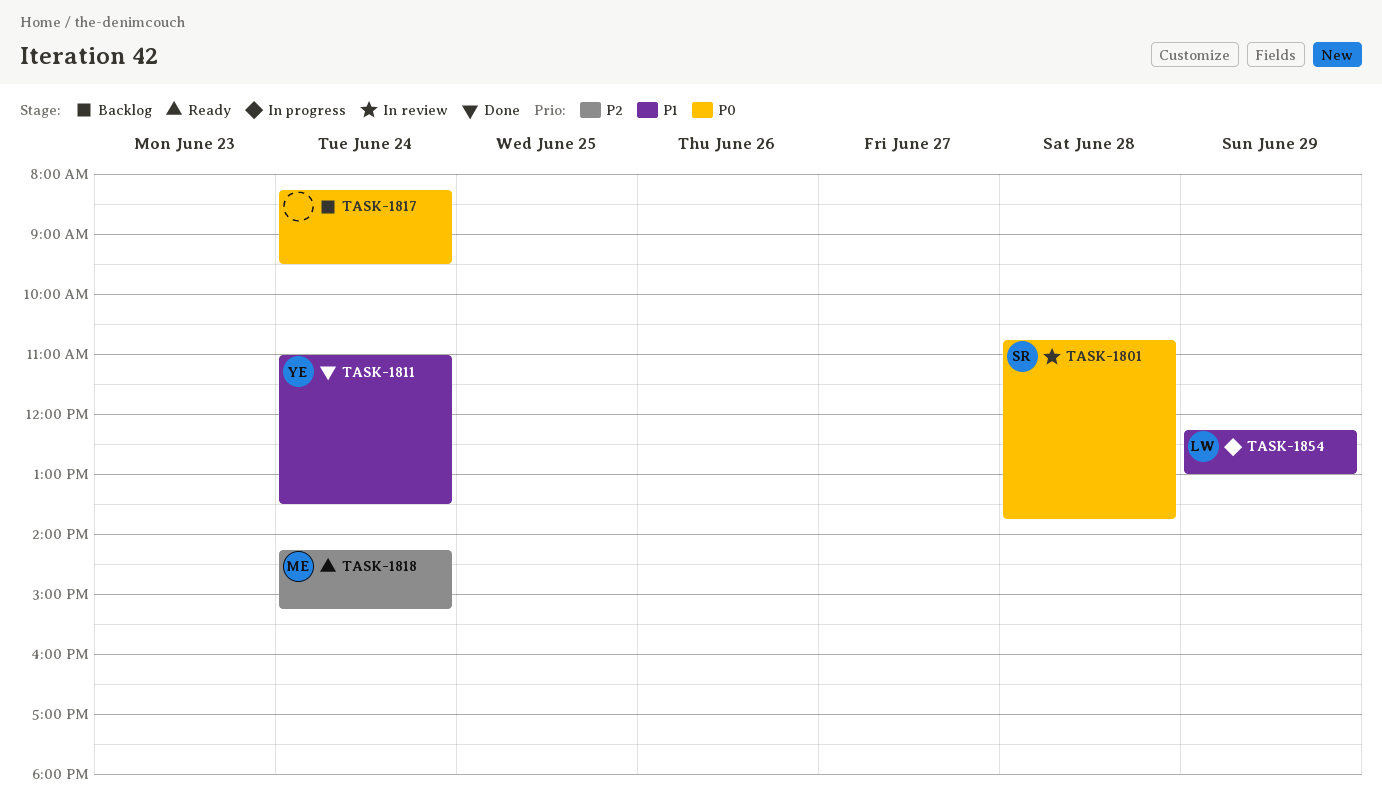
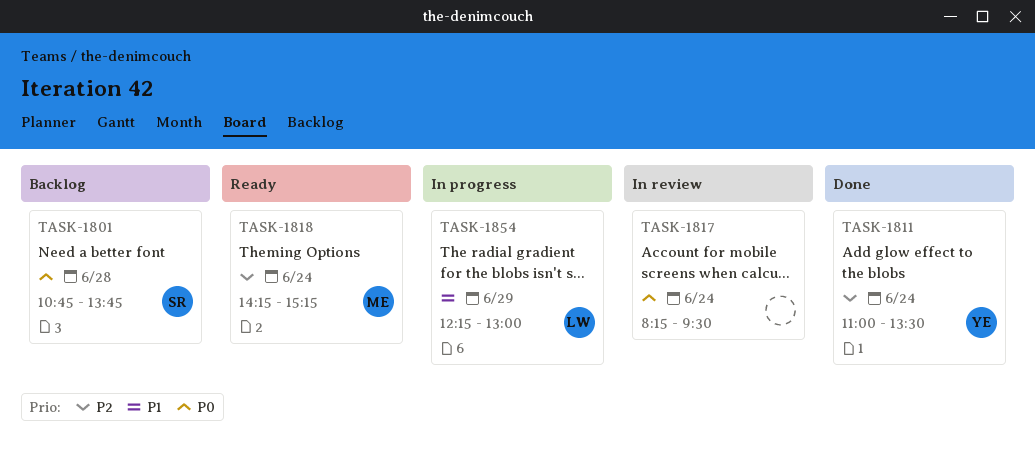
TASK-1801, status: In review -> Backlog
TASK-1811, priority: P1 -> P2
TASK-1817, status: Backlog -> In review

